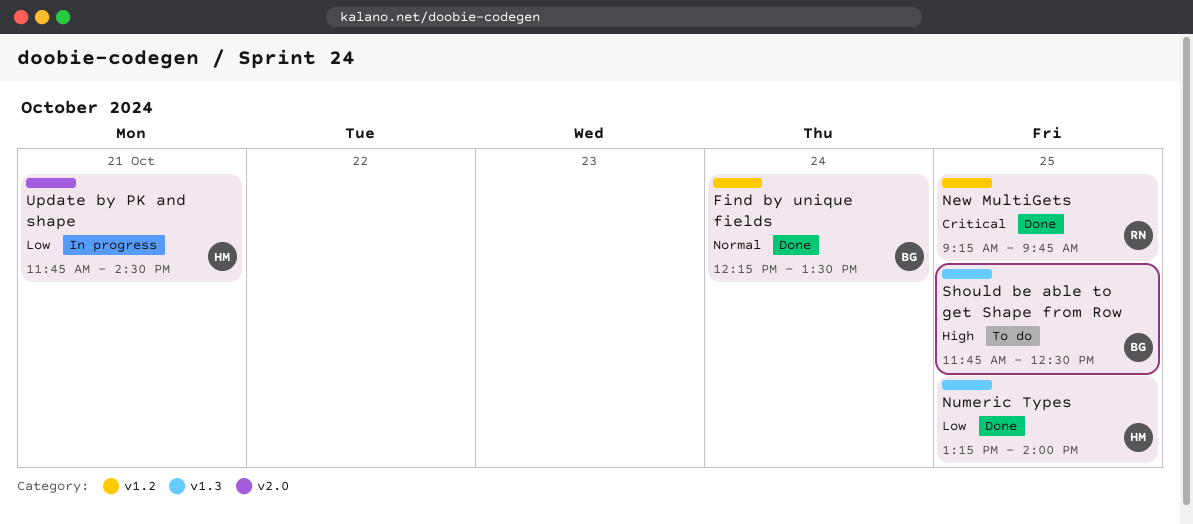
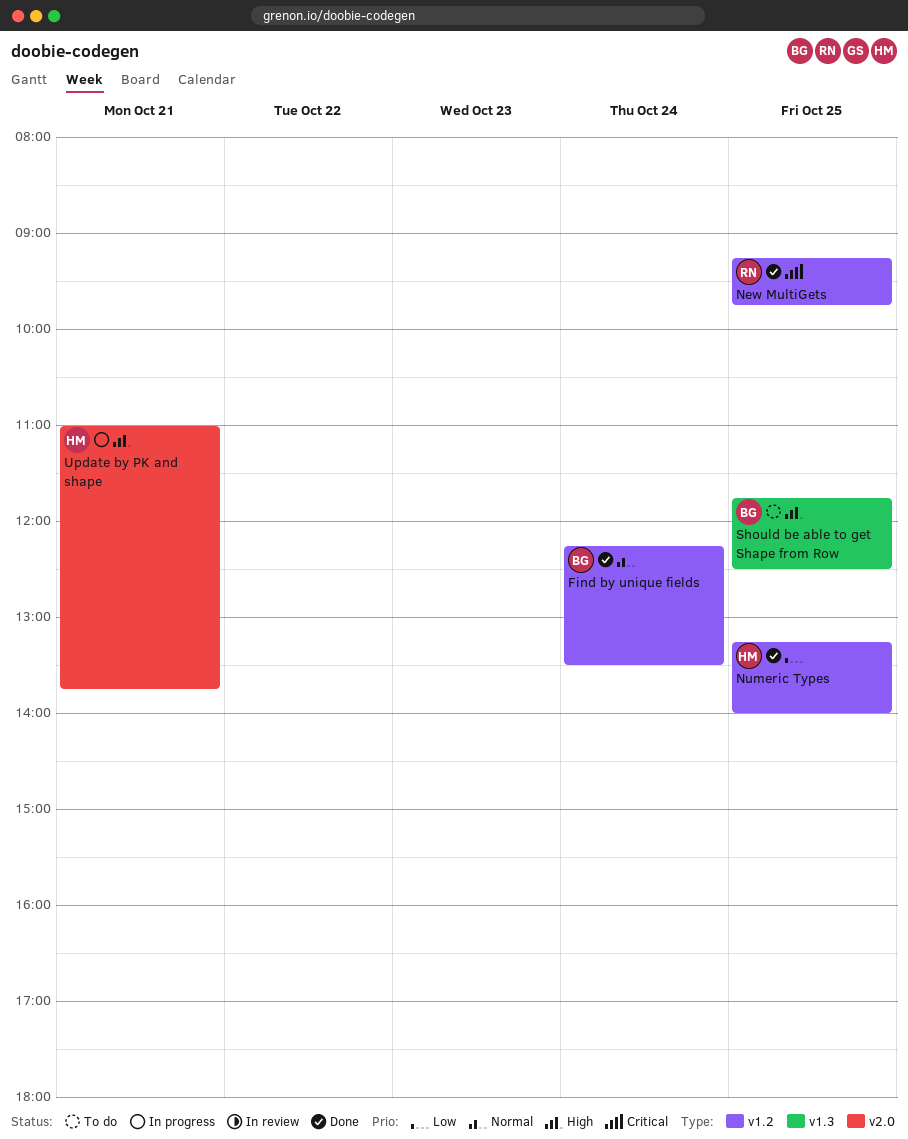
Numeric Types, label: v1.3 -> v1.2
Update by PK and shape, priority: Low -> High
Update by PK and shape, begins: 11:45 -> 11:00
Update by PK and shape, ends: 14:30 -> 13:45

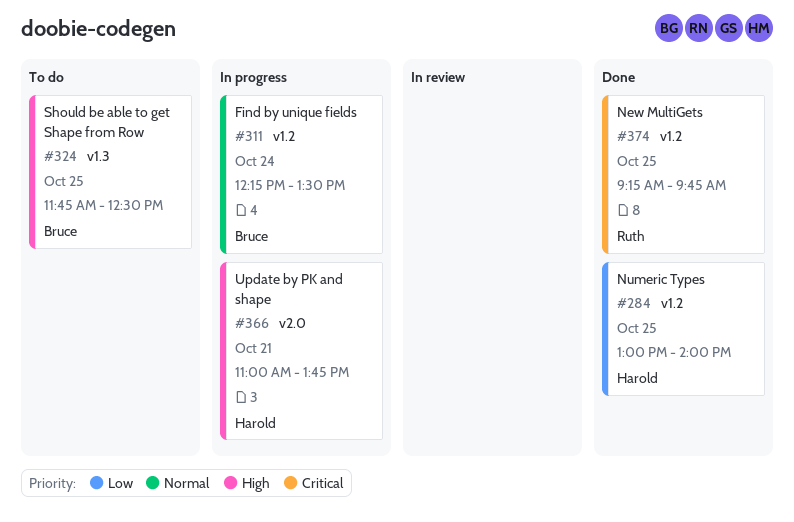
Find by unique fields, status: Done -> In progress
Numeric Types, begins: 13:15 -> 13:00

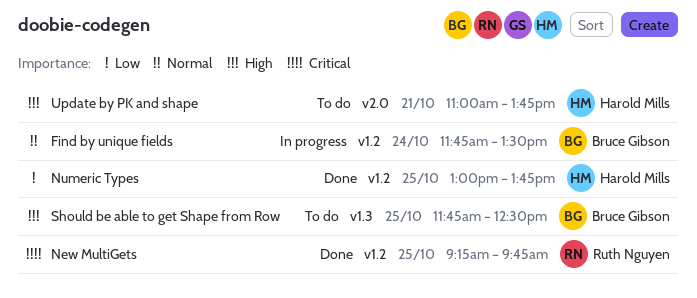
Find by unique fields, begins: 12:15 -> 11:45
Numeric Types, ends: 14:00 -> 13:45
Update by PK and shape, status: In progress -> To do

